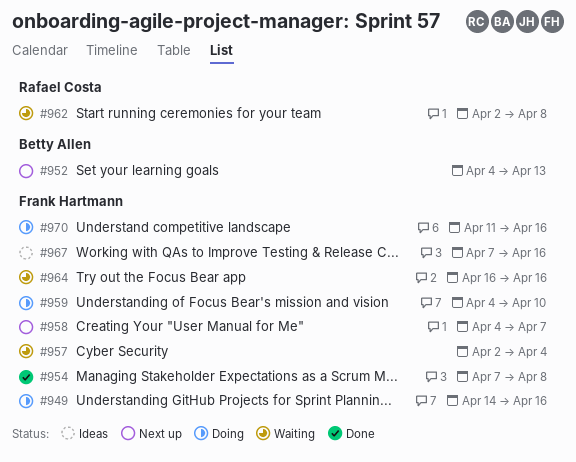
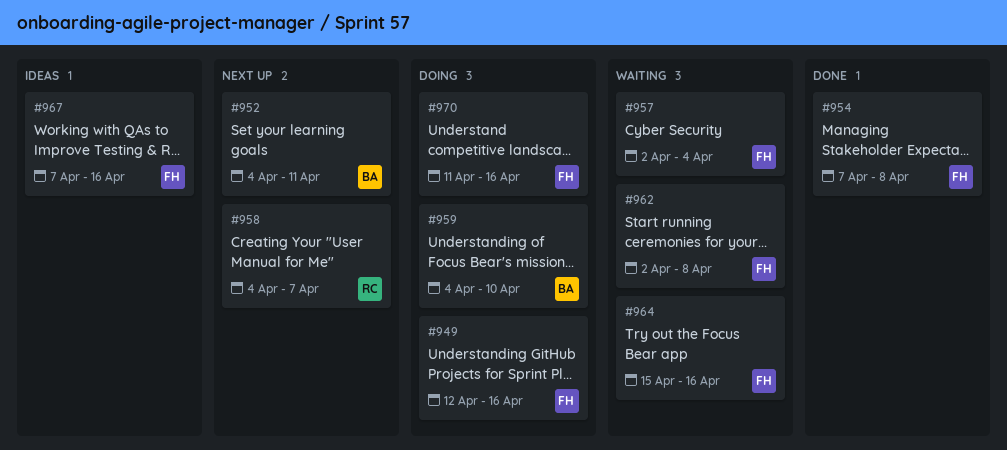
#949, start: Apr 14 -> Apr 12
#952, due: Apr 13 -> Apr 11
#958, owner: Frank Hartmann -> Rafael Costa
#959, owner: Frank Hartmann -> Betty Allen
#962, owner: Rafael Costa -> Frank Hartmann
#964, start: Apr 16 -> Apr 15

